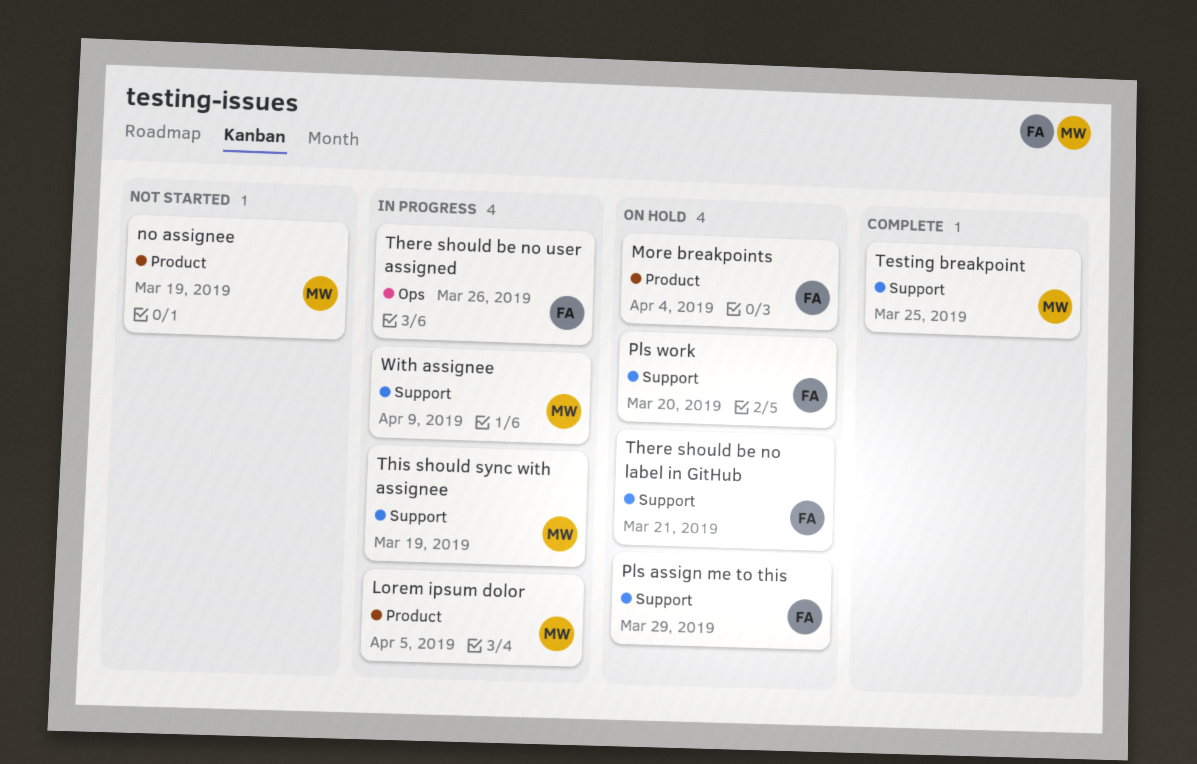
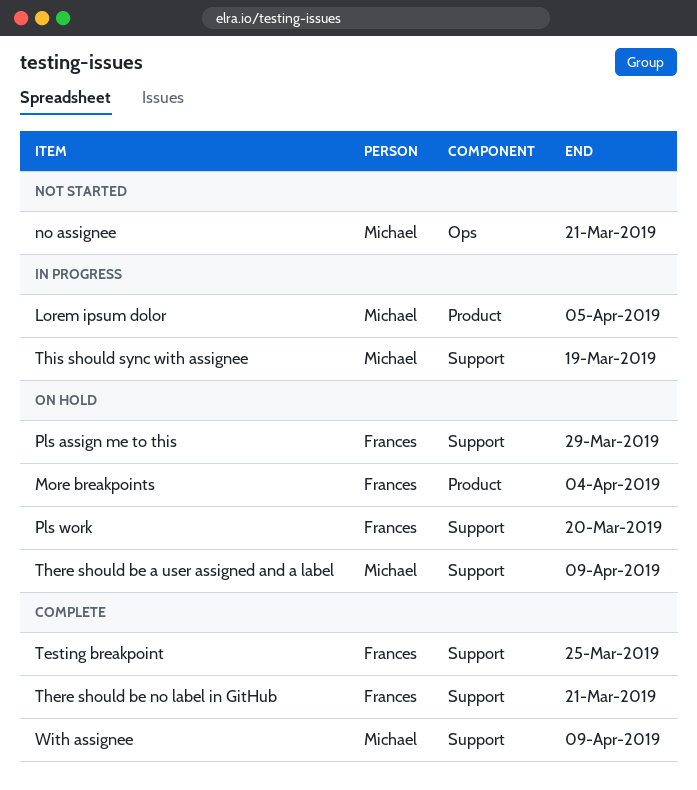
no assignee, label: Product -> Ops
no assignee, due: Mar 19 -> Mar 21
Testing breakpoint, owner: Michael -> Frances
There should be a user assigned and a label: none -> present
There should be no label in GitHub, status: On hold -> Complete
There should be no user assigned: present -> none
With assignee, status: In progress -> Complete

